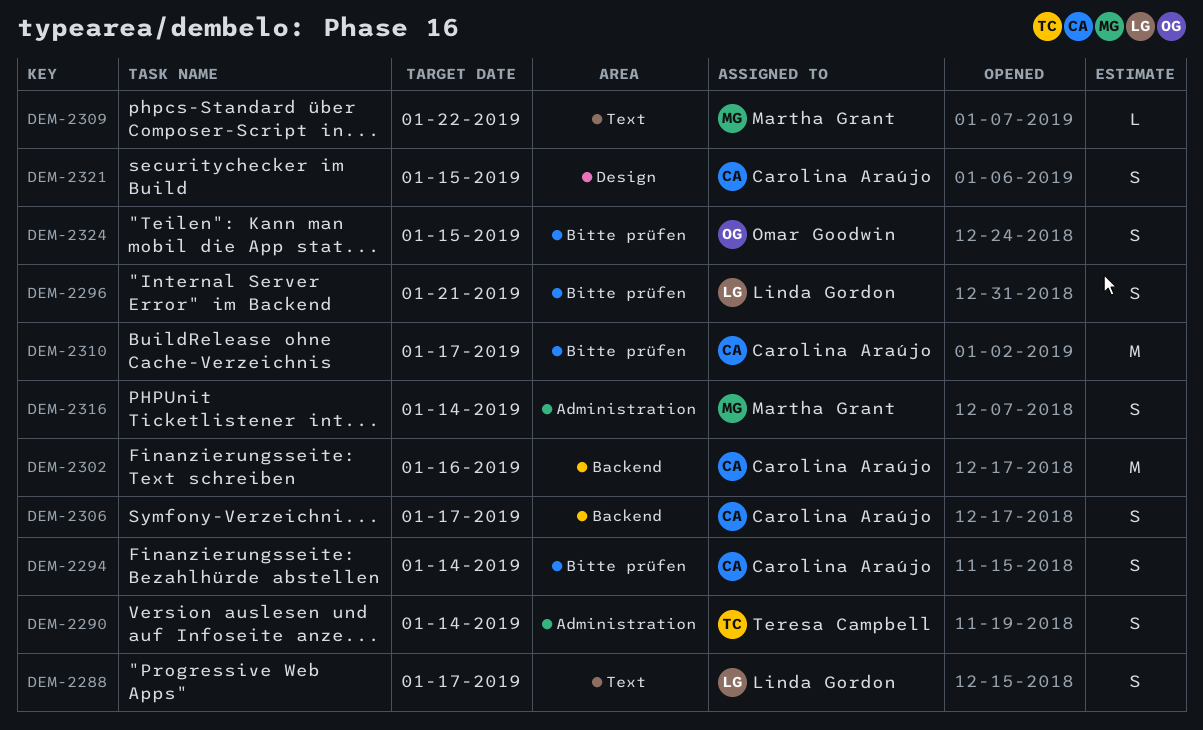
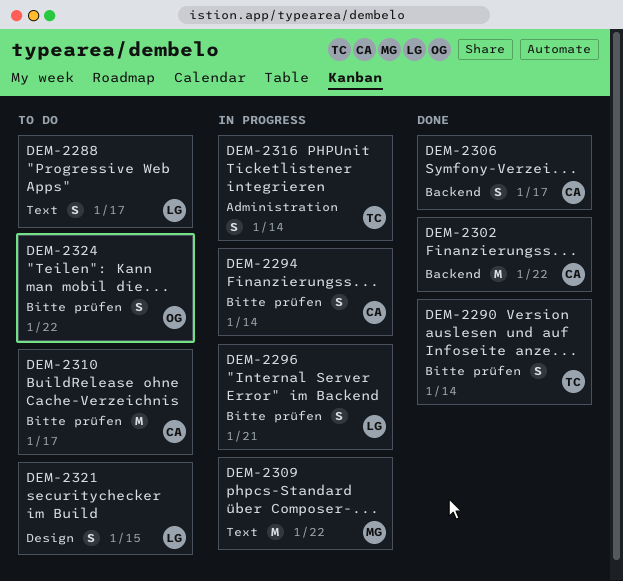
DEM-2290, label: Administration -> Bitte prüfen
DEM-2302, due: Jan 16 -> Jan 22
DEM-2309, estimate: L -> M
DEM-2316, owner: Martha Grant -> Teresa Campbell
DEM-2321, owner: Carolina Araújo -> Linda Gordon
DEM-2324, due: Jan 15 -> Jan 22

